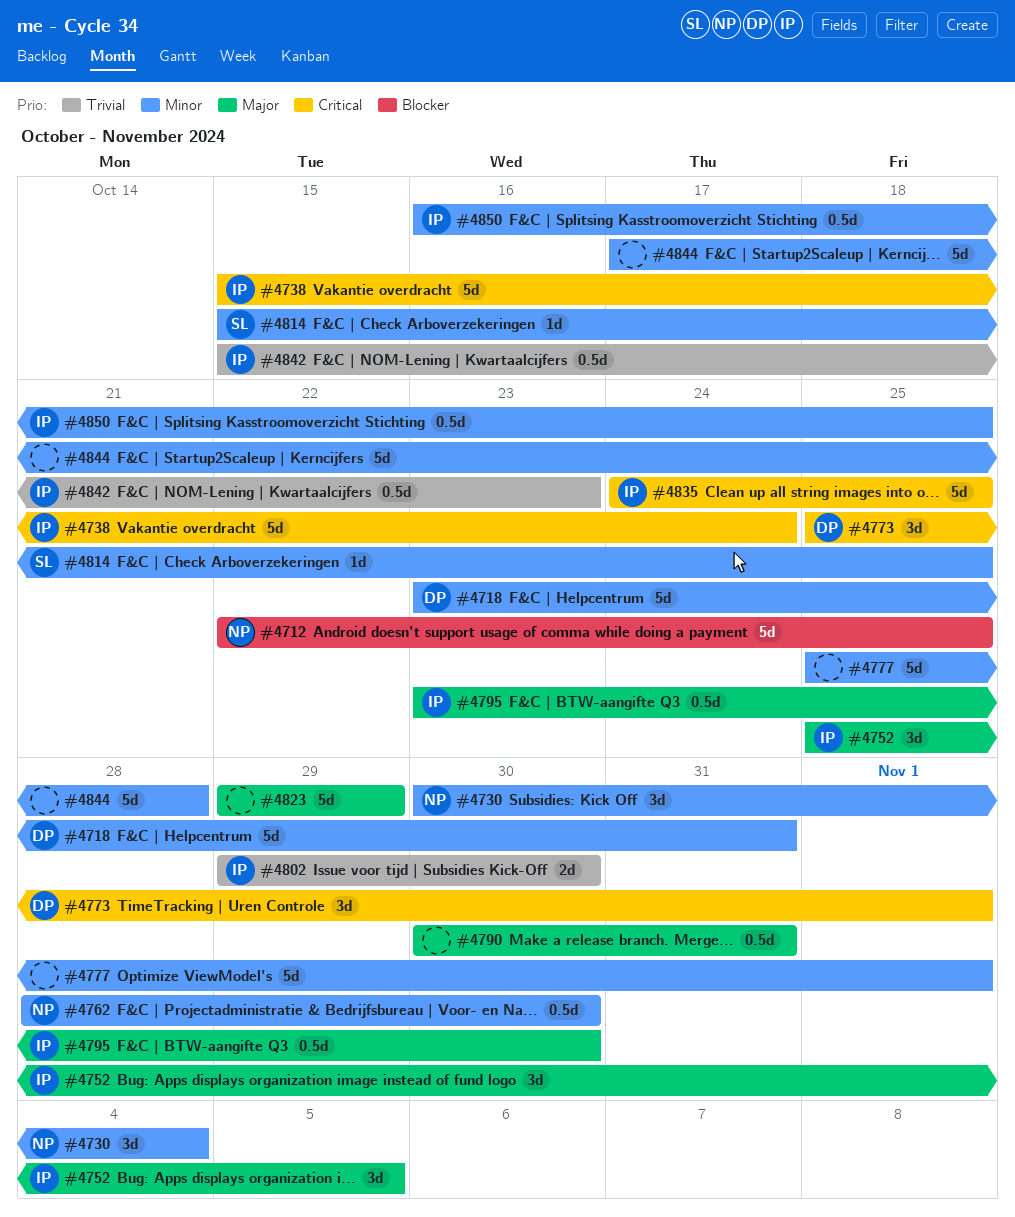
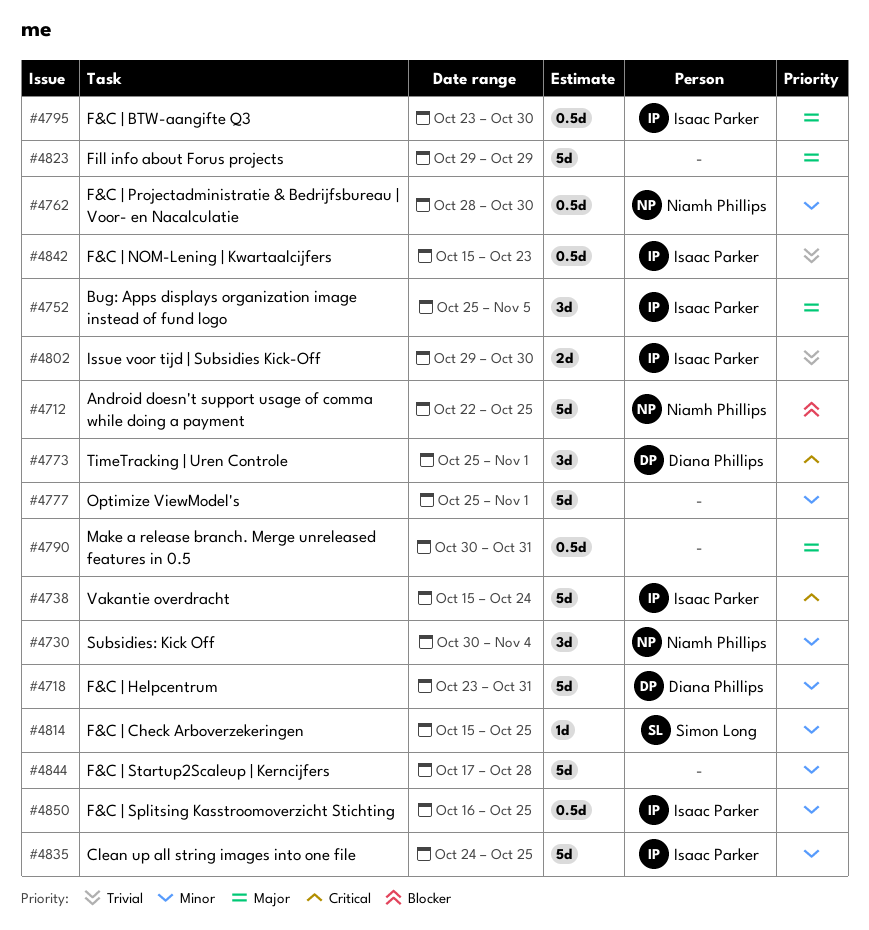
#4835, priority: Critical -> Minor

